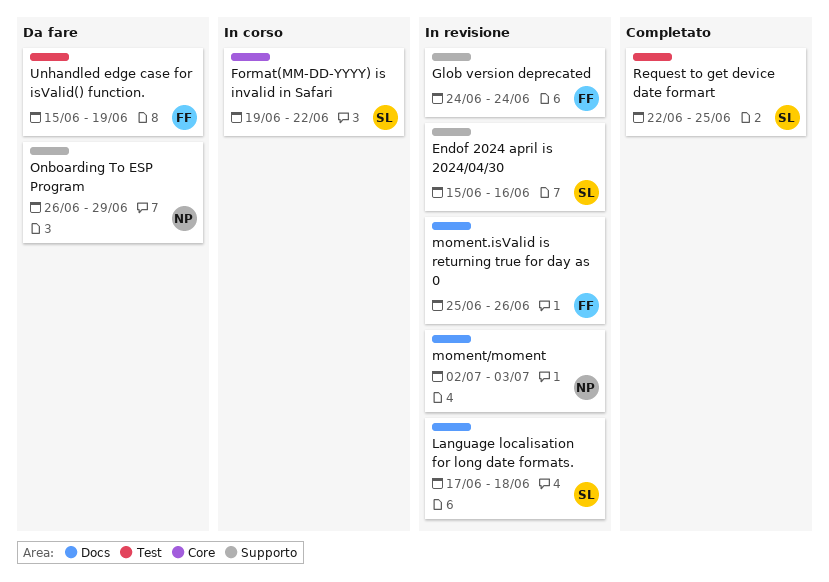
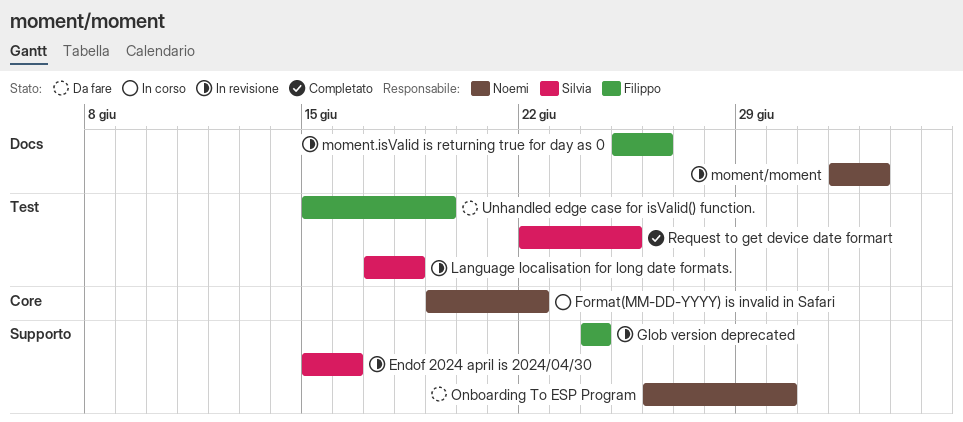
Format(MM-DD-YYYY) is invalid in Safari, owner: Silvia -> Noemi
Language localisation for long date formats., label: Docs -> Test
Onboarding To ESP Program, due: Jun 29 -> Jun 30

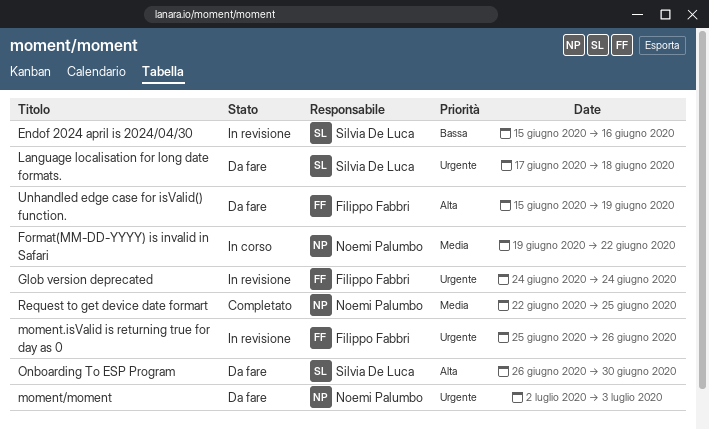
Language localisation for long date formats., status: In revisione -> Da fare
moment/moment, status: In revisione -> Da fare
Onboarding To ESP Program, owner: Noemi Palumbo -> Silvia De Luca
Request to get device date formart, owner: Silvia De Luca -> Noemi Palumbo

